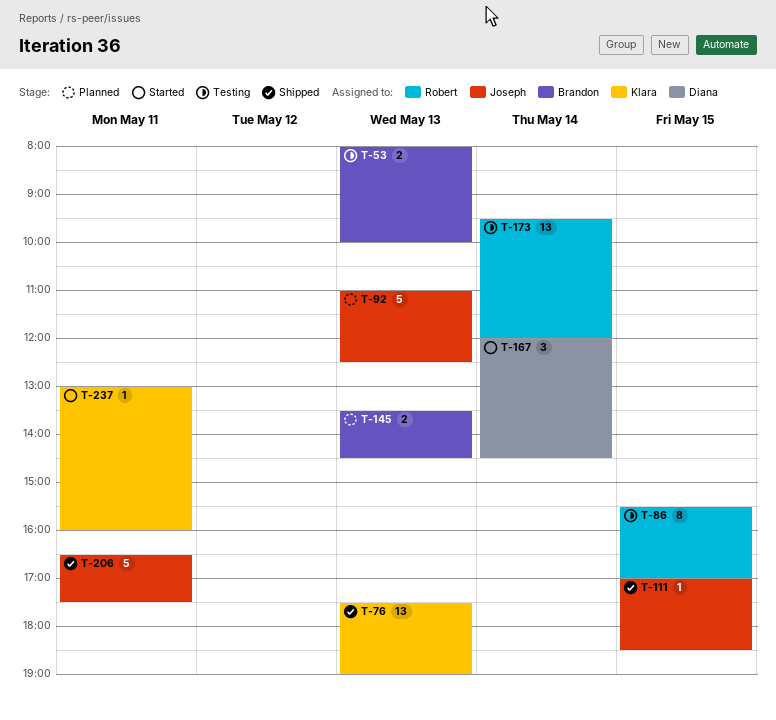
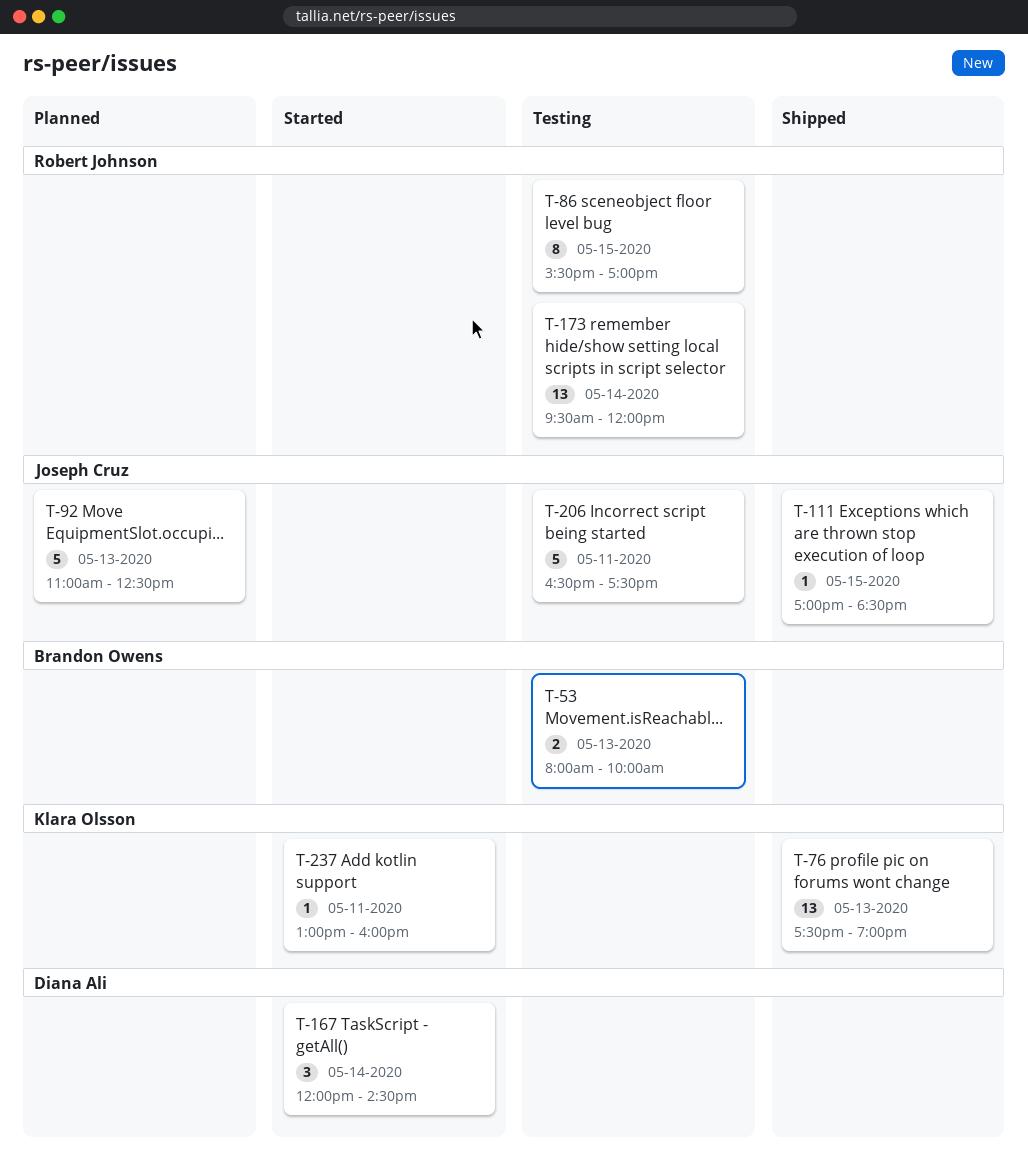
T-145: present -> none
T-206, status: Shipped -> Testing

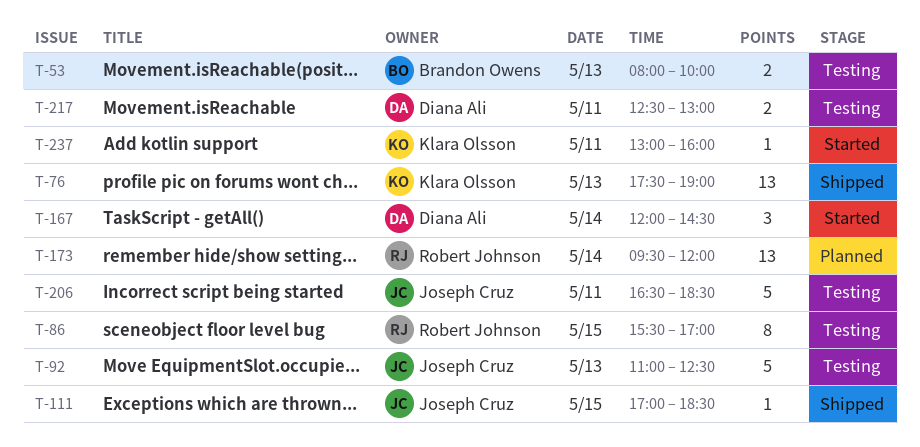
T-92, status: Planned -> Testing
T-173, status: Testing -> Planned
T-206, ends: 17:30 -> 18:30
T-217: none -> present

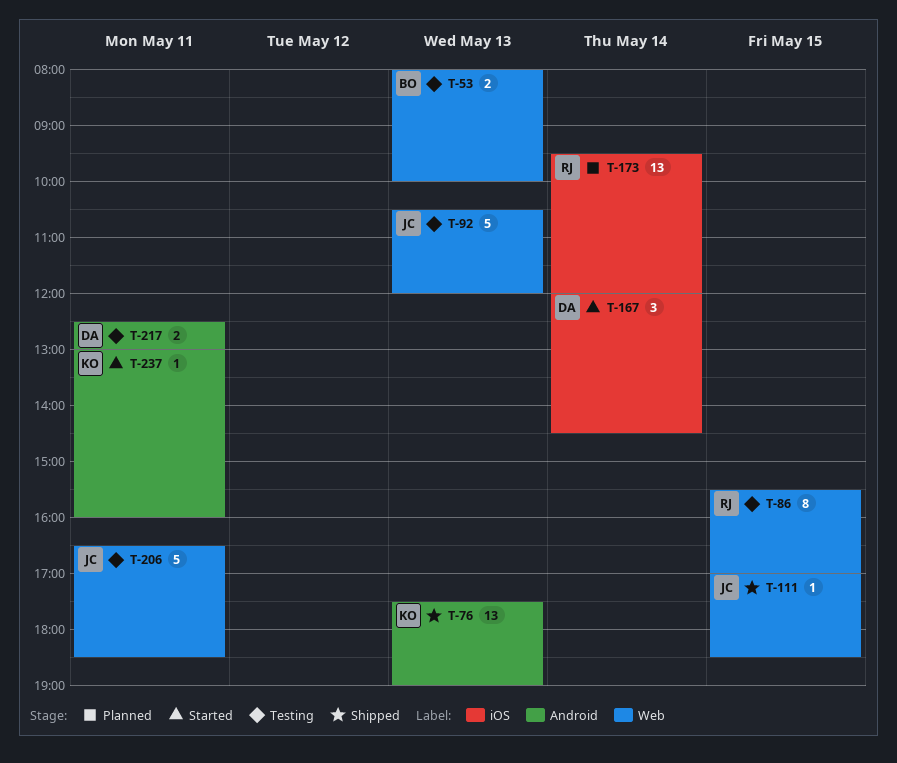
T-92, begins: 11:00 -> 10:30
T-92, ends: 12:30 -> 12:00

